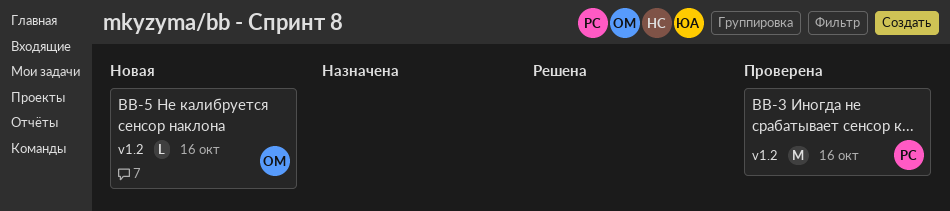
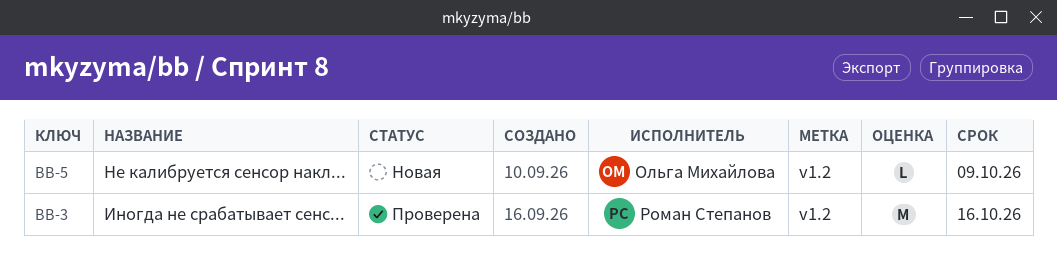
BB-5, due: Oct 16 -> Oct 9

